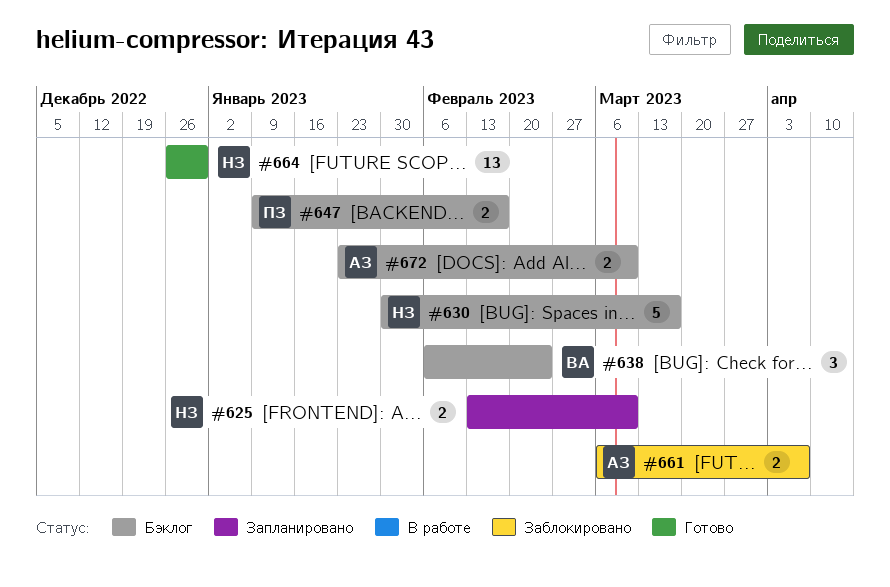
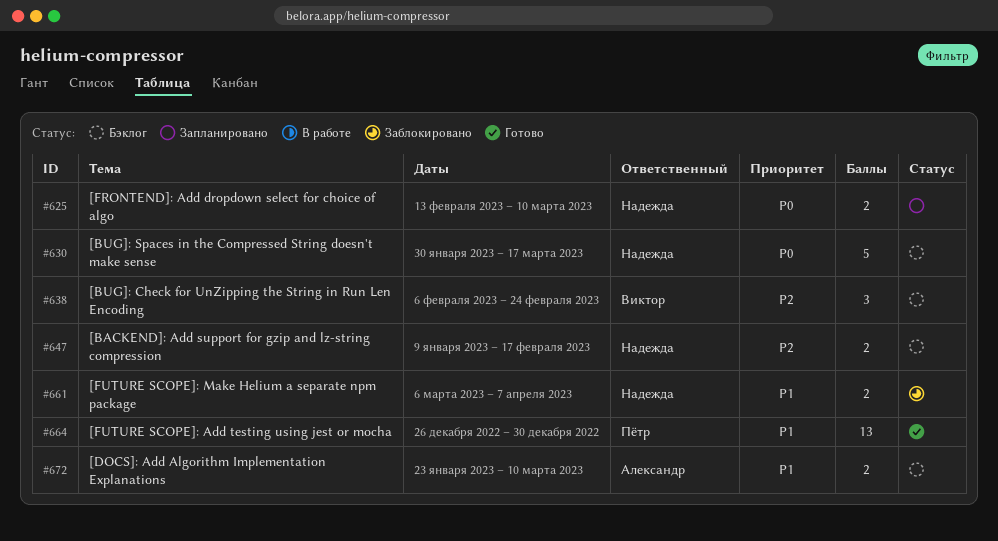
#647, owner: Пётр -> Надежда
#661, owner: Александр -> Надежда
#664, owner: Надежда -> Пётр

